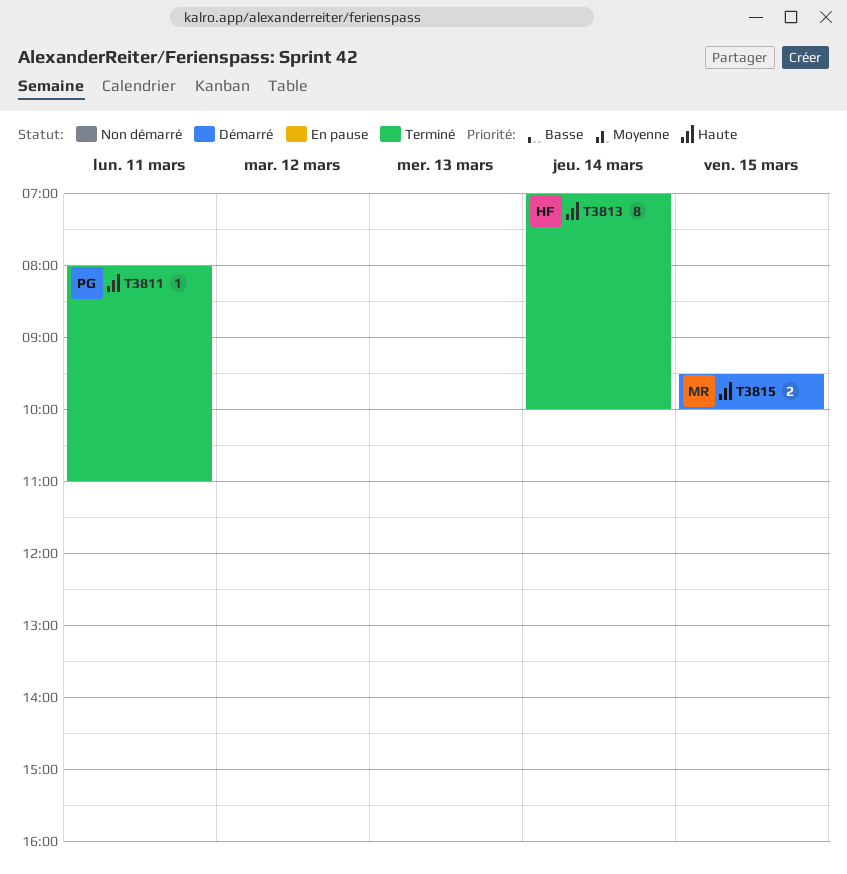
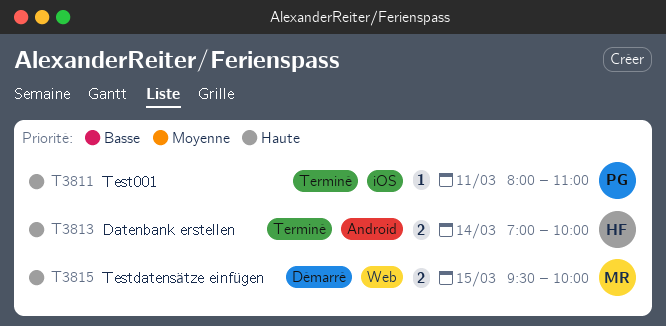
T3813, estimate: 8 -> 2

